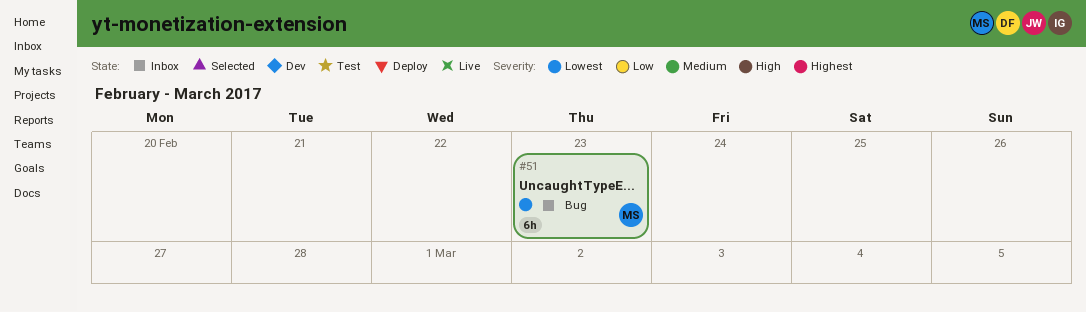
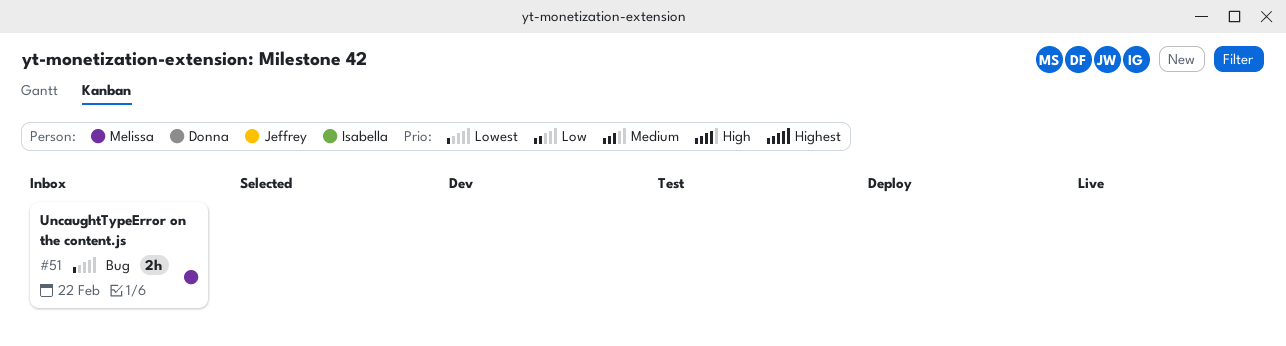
#51, estimate: 6h -> 2h
#51, due: Feb 23 -> Feb 22

